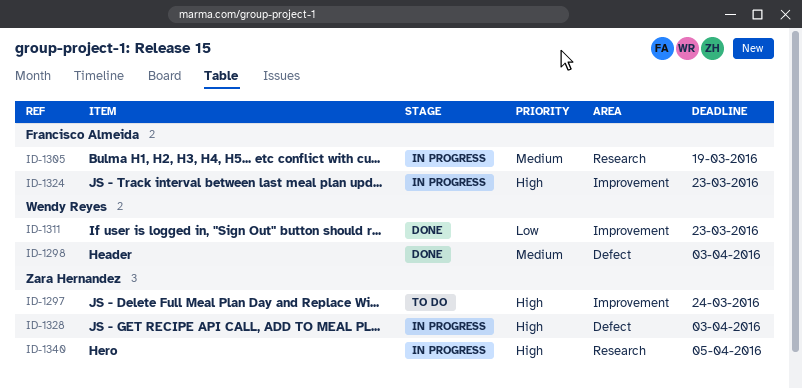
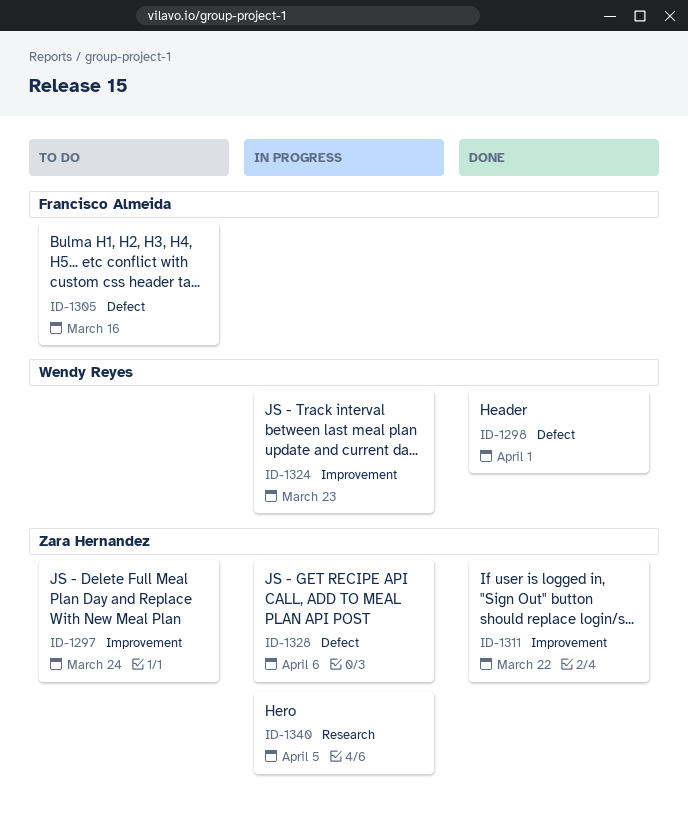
ID-1298, due: Apr 3 -> Apr 1
ID-1305, status: In progress -> To do
ID-1305, label: Research -> Defect
ID-1305, due: Mar 19 -> Mar 16
ID-1311, owner: Wendy Reyes -> Zara Hernandez
ID-1311, due: Mar 23 -> Mar 22
ID-1324, owner: Francisco Almeida -> Wendy Reyes
ID-1328, due: Apr 3 -> Apr 6

